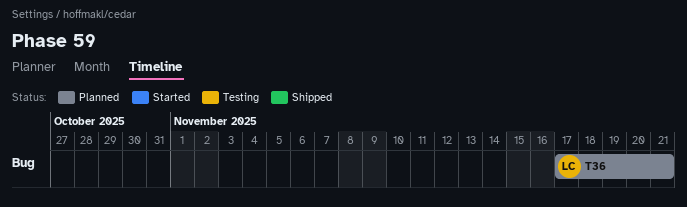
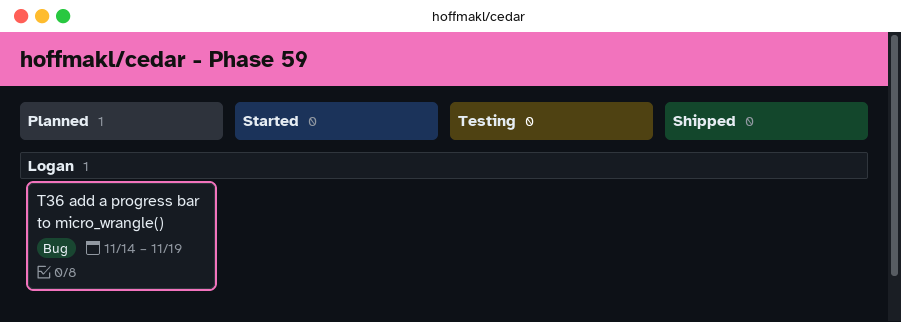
T36, start: Nov 17 -> Nov 14
T36, due: Nov 21 -> Nov 19

